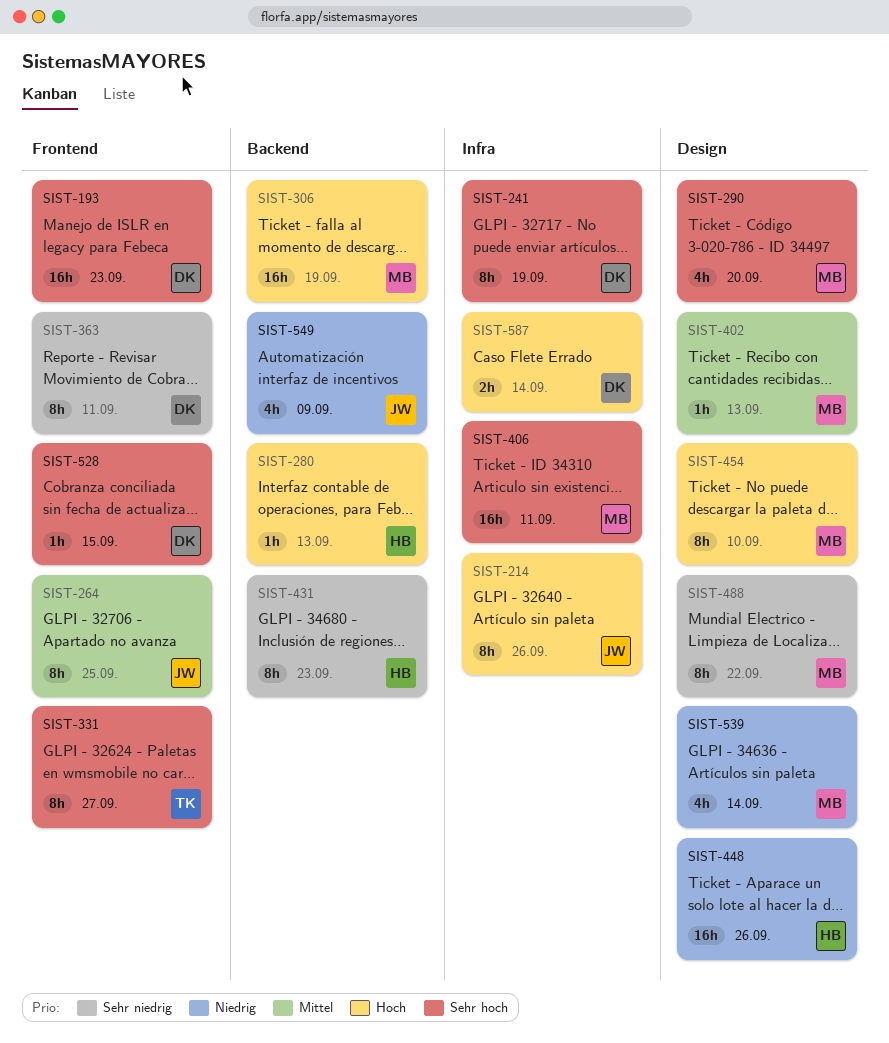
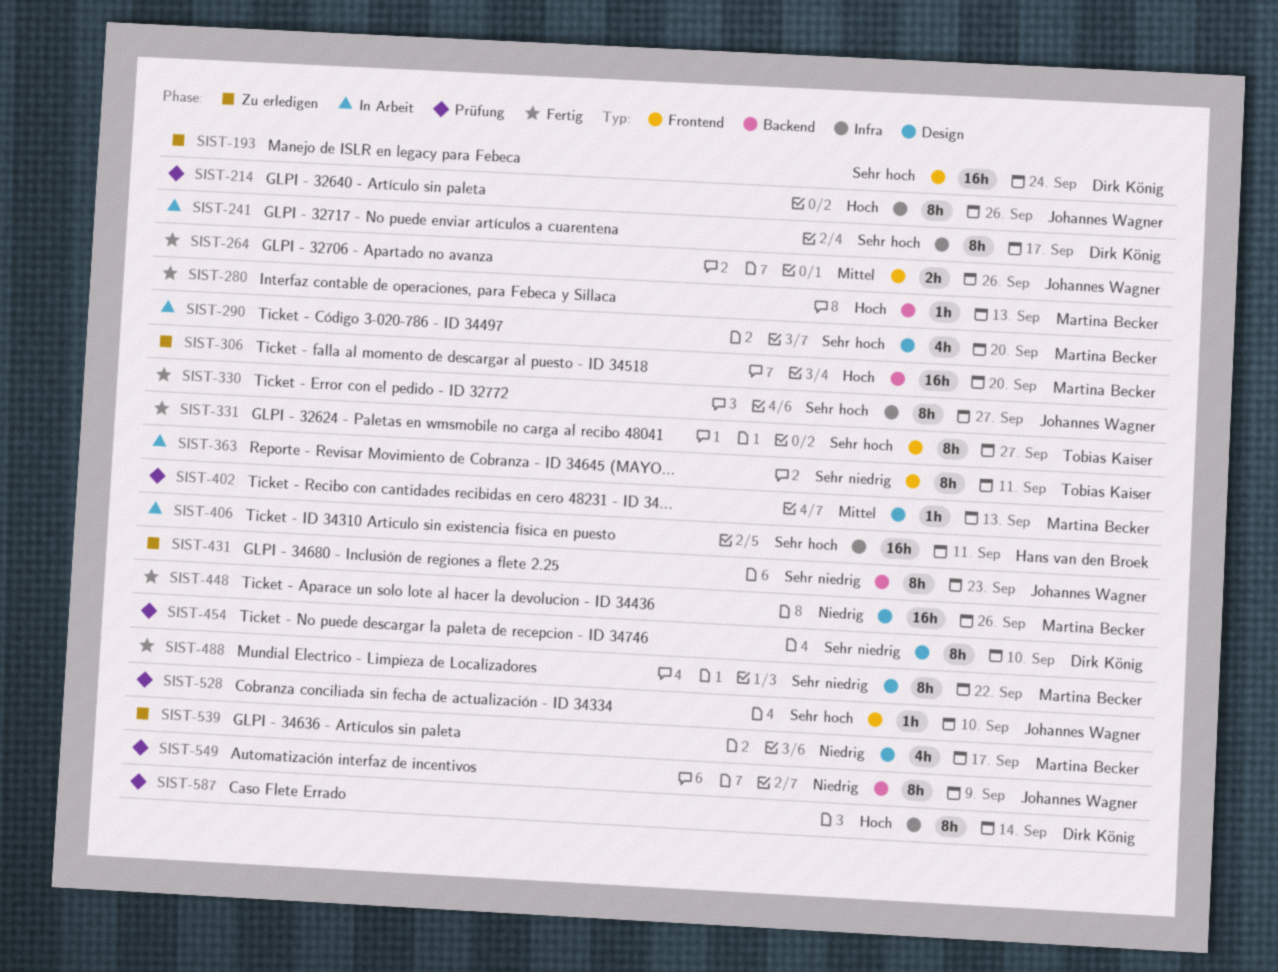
SIST-193, due: Sep 23 -> Sep 24
SIST-241, due: Sep 19 -> Sep 17
SIST-264, estimate: 8h -> 2h
SIST-264, due: Sep 25 -> Sep 26
SIST-280, owner: Hans van den Broek -> Martina Becker
SIST-306, due: Sep 19 -> Sep 20
SIST-330: none -> present
SIST-363, owner: Dirk König -> Tobias Kaiser
SIST-406, owner: Martina Becker -> Hans van den Broek
SIST-431, owner: Hans van den Broek -> Johannes Wagner
SIST-448, owner: Hans van den Broek -> Martina Becker
SIST-454, owner: Martina Becker -> Dirk König
SIST-454, priority: Hoch -> Sehr niedrig
SIST-528, owner: Dirk König -> Johannes Wagner
SIST-528, due: Sep 15 -> Sep 10
SIST-539, due: Sep 14 -> Sep 17
SIST-549, estimate: 4h -> 8h
SIST-587, estimate: 2h -> 8h

